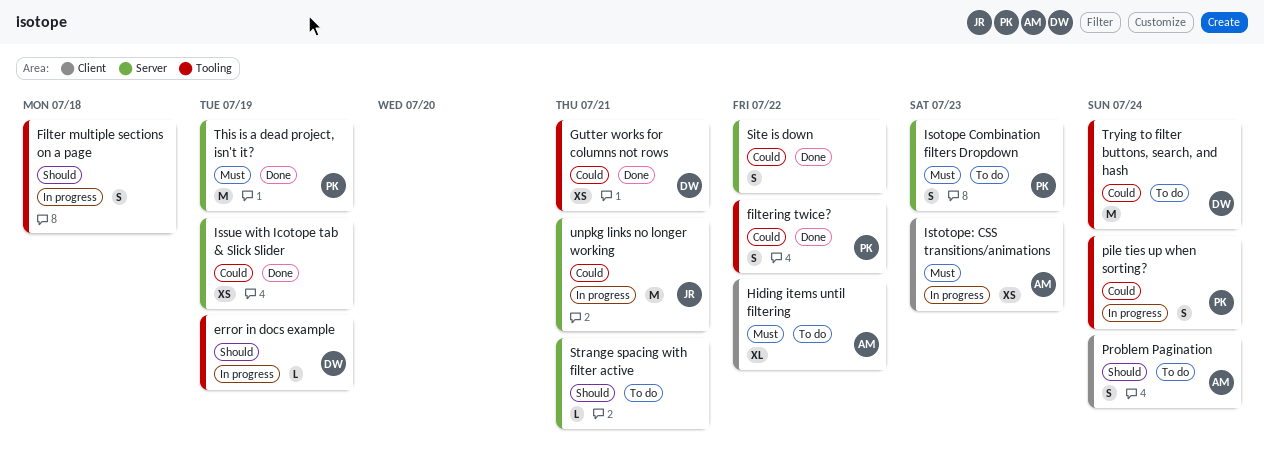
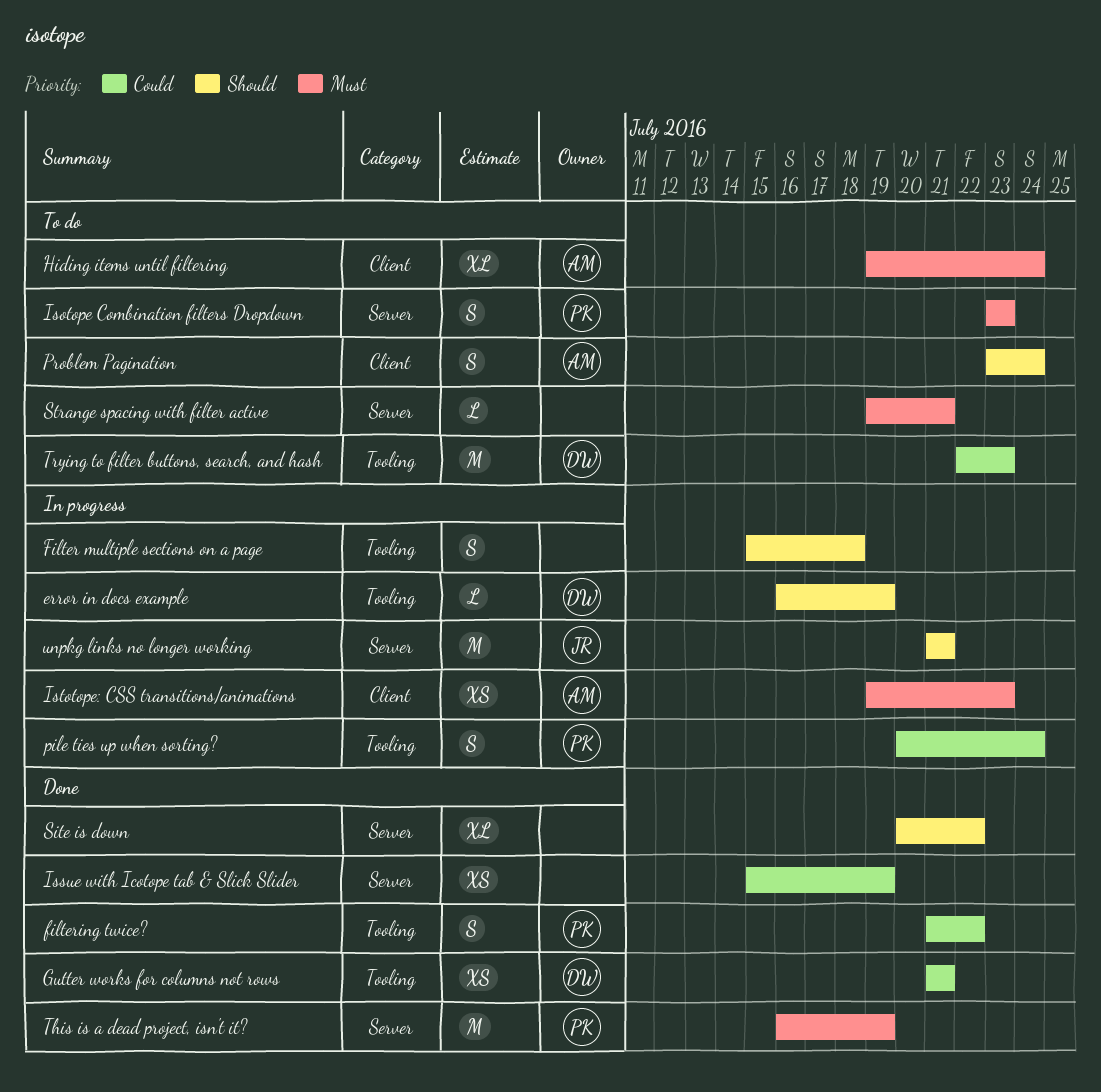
Hiding items until filtering, due: Jul 22 -> Jul 24
Site is down, priority: Could -> Should
Site is down, estimate: S -> XL
Strange spacing with filter active, priority: Should -> Must
Trying to filter buttons, search, and hash, due: Jul 24 -> Jul 23
unpkg links no longer working, priority: Could -> Should

